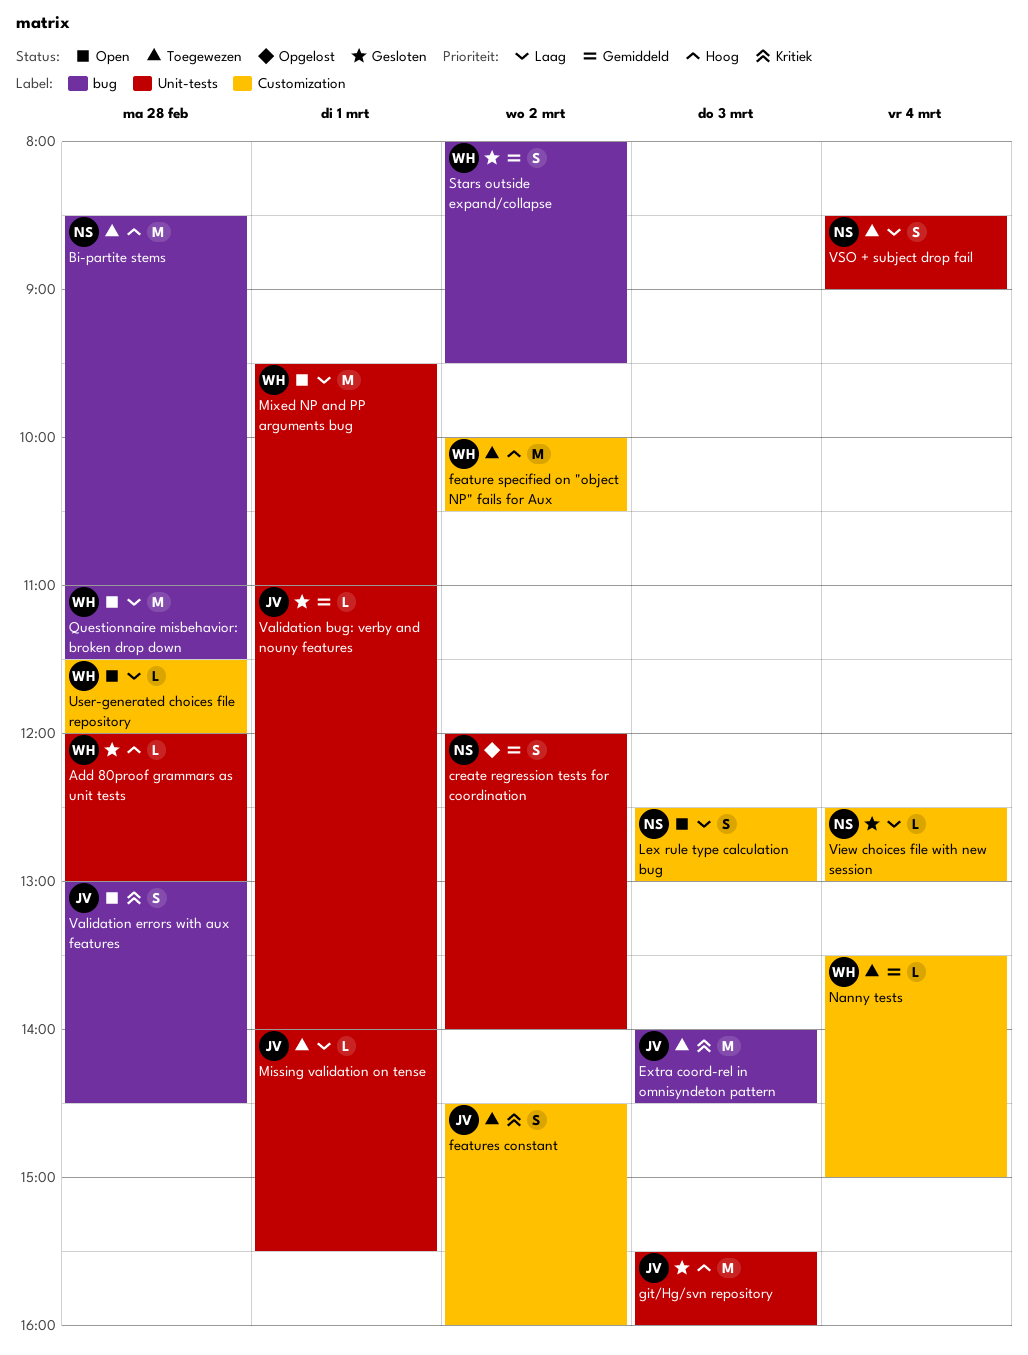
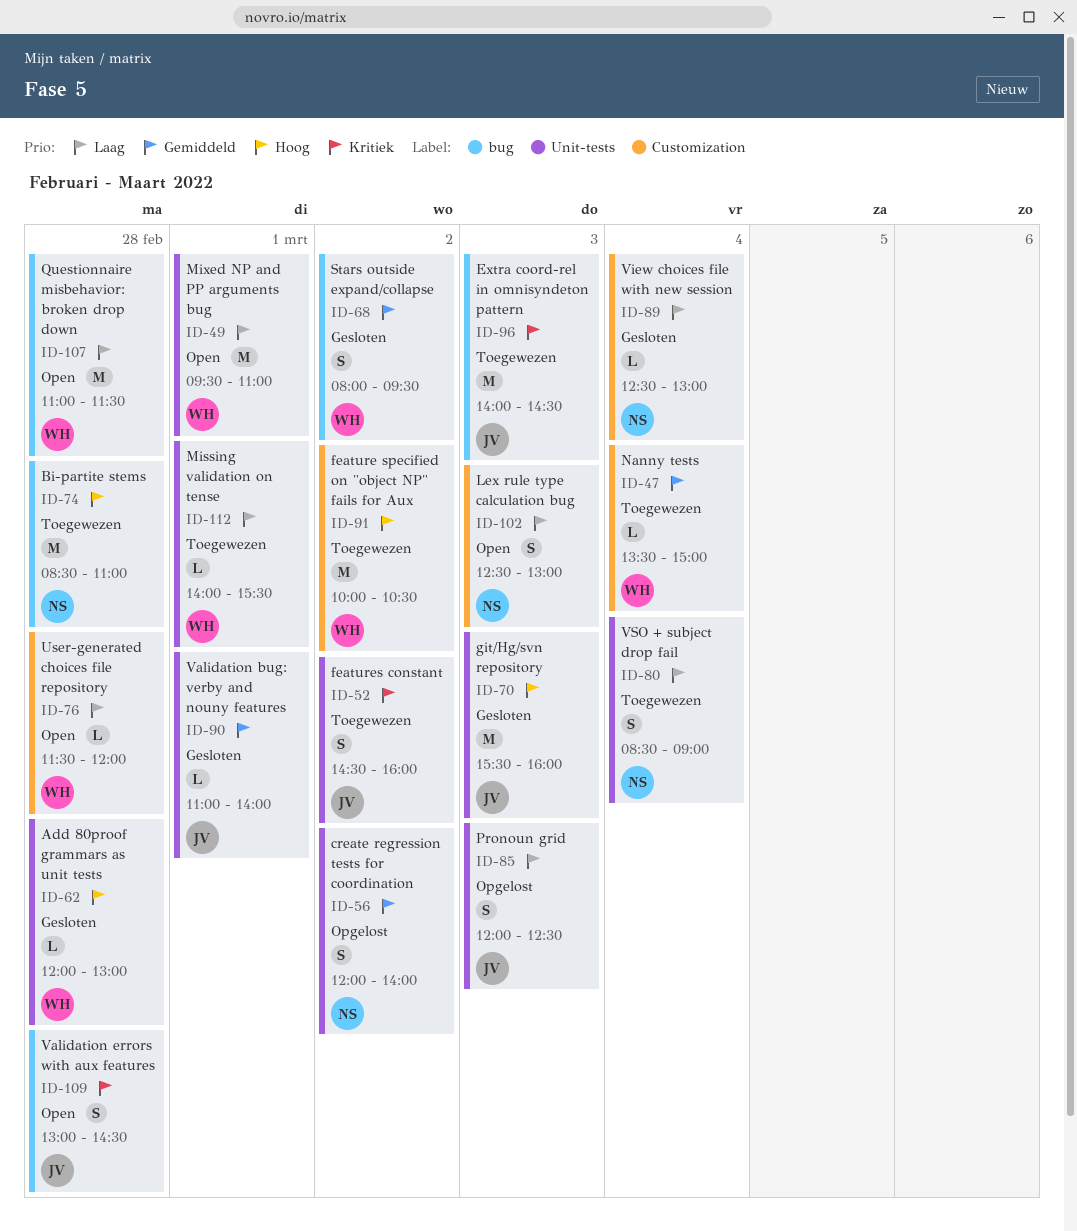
features constant, label: Customization -> Unit-tests
Missing validation on tense, owner: JV -> WH
Pronoun grid: none -> present

